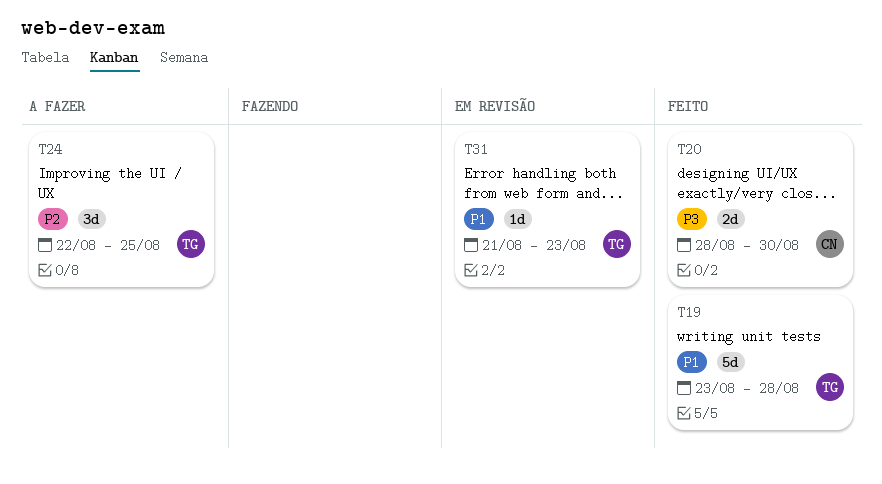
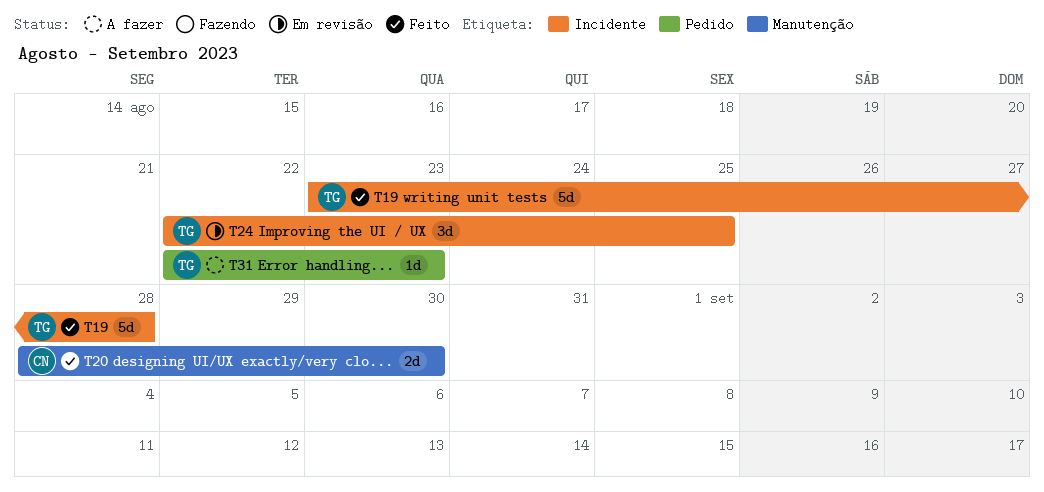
T24, status: A fazer -> Em revisão
T31, status: Em revisão -> A fazer
T31, start: Aug 21 -> Aug 22

